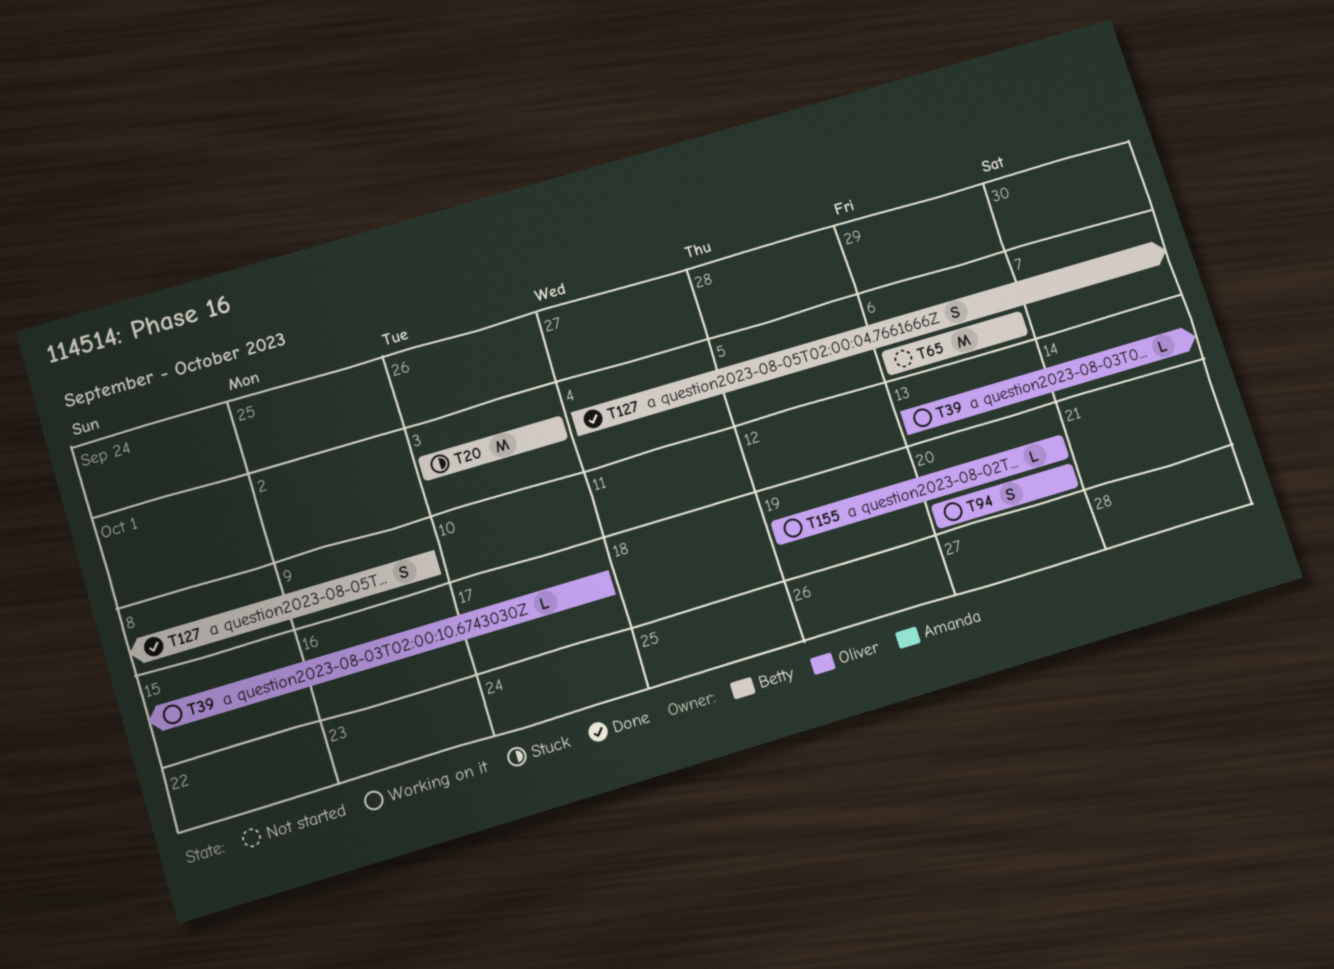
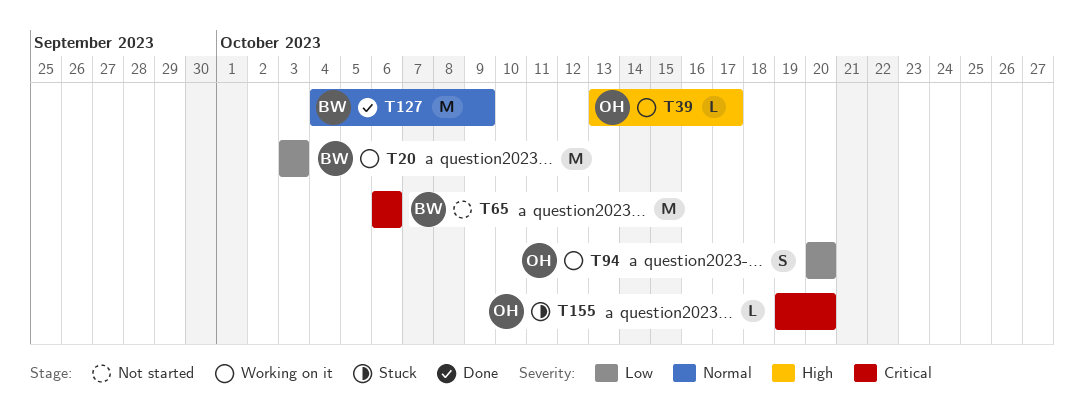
T20, status: Stuck -> Working on it
T127, estimate: S -> M
T155, status: Working on it -> Stuck

